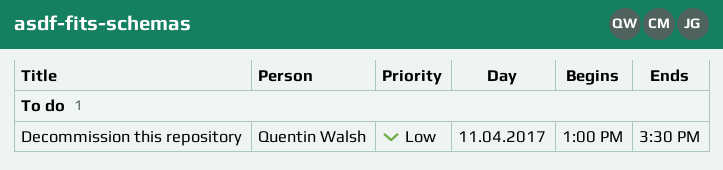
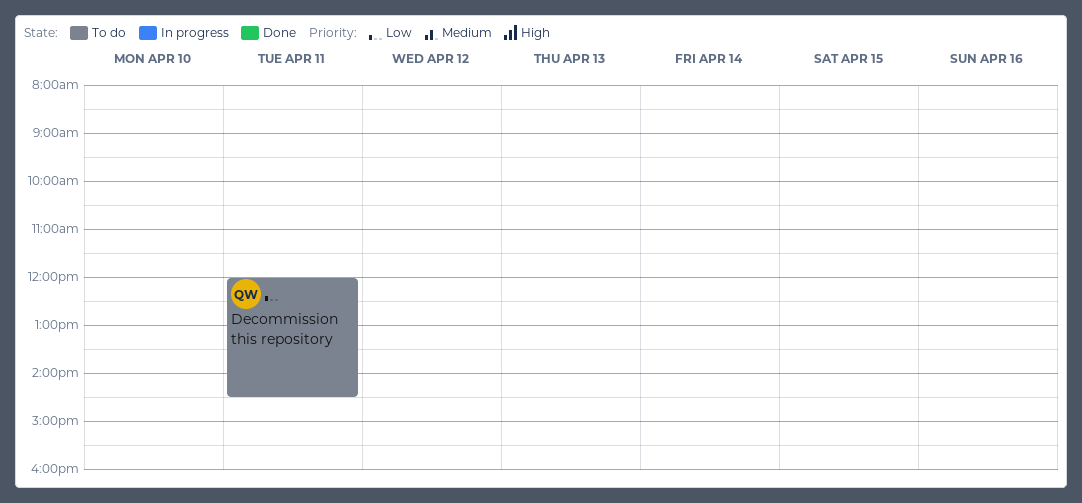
Decommission this repository, begins: 13:00 -> 12:00
Decommission this repository, ends: 15:30 -> 14:30

